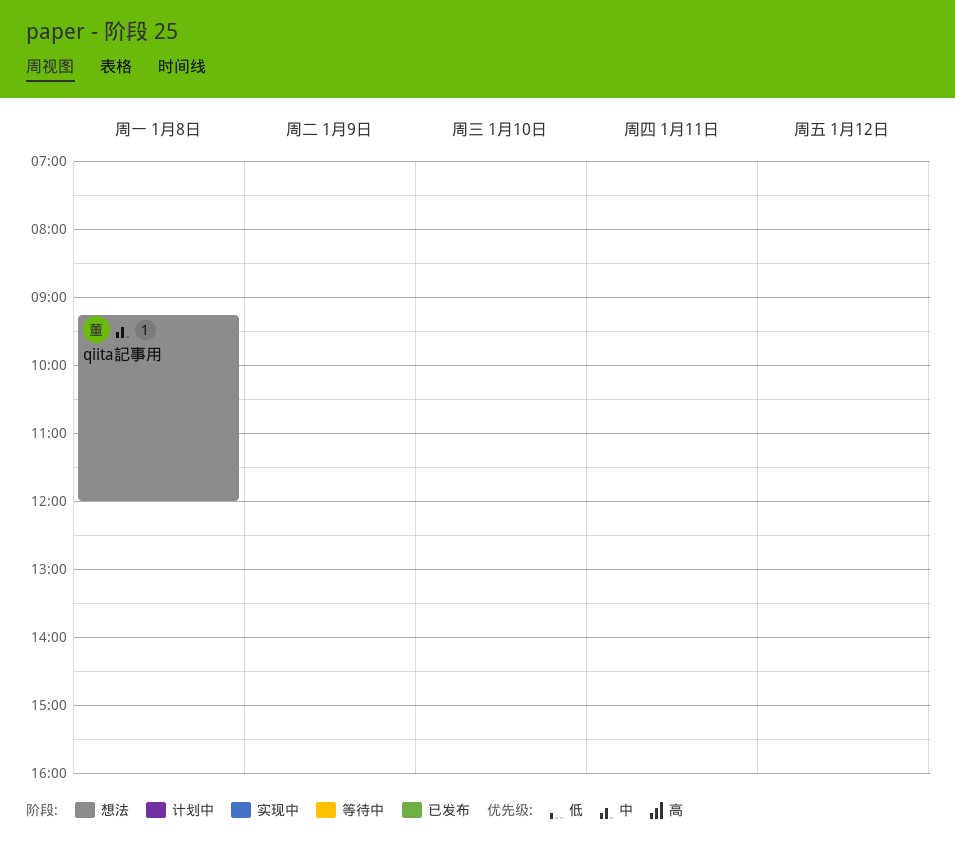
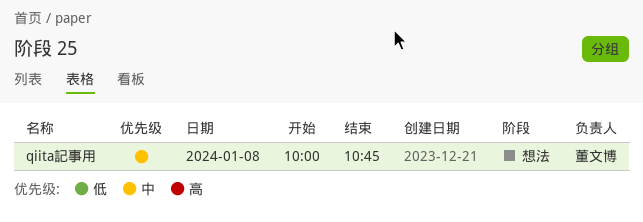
qiita記事用, begins: 09:15 -> 10:00
qiita記事用, ends: 12:00 -> 10:45

